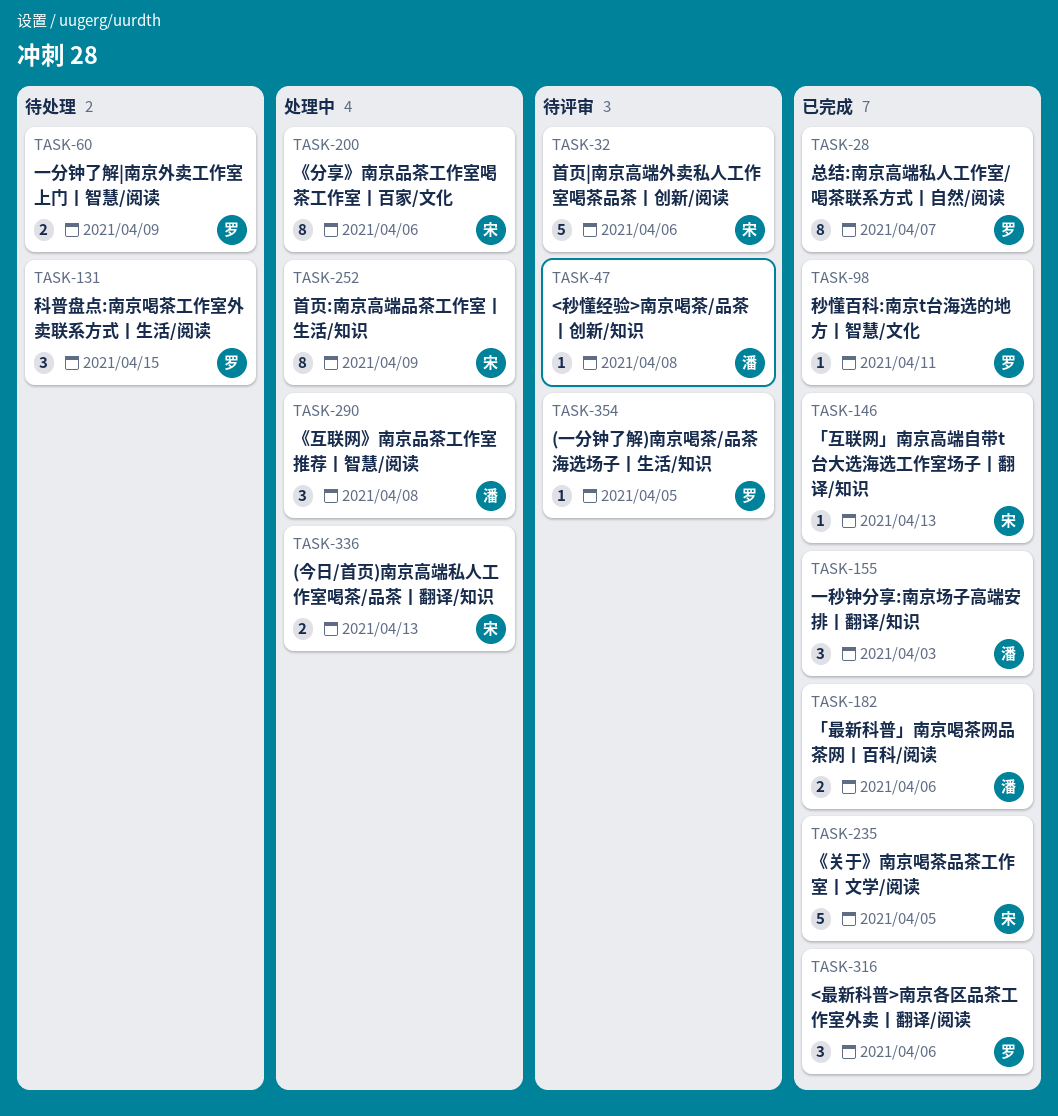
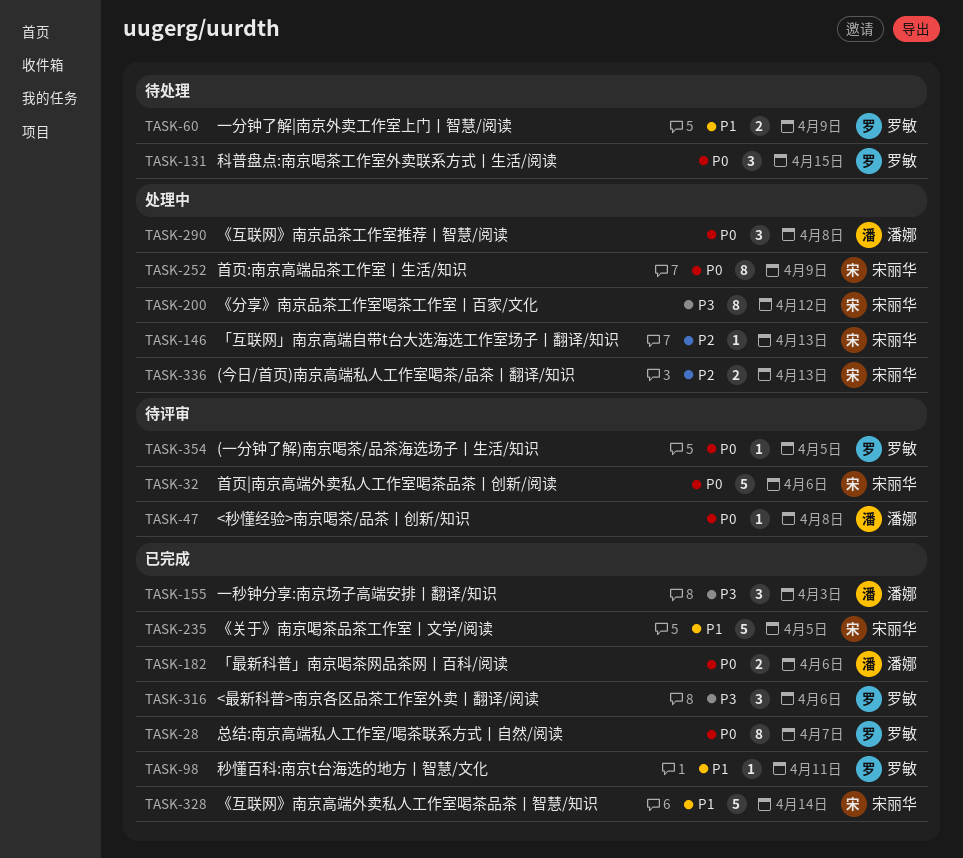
TASK-146, status: 已完成 -> 处理中
TASK-200, due: Apr 6 -> Apr 12
TASK-328: none -> present

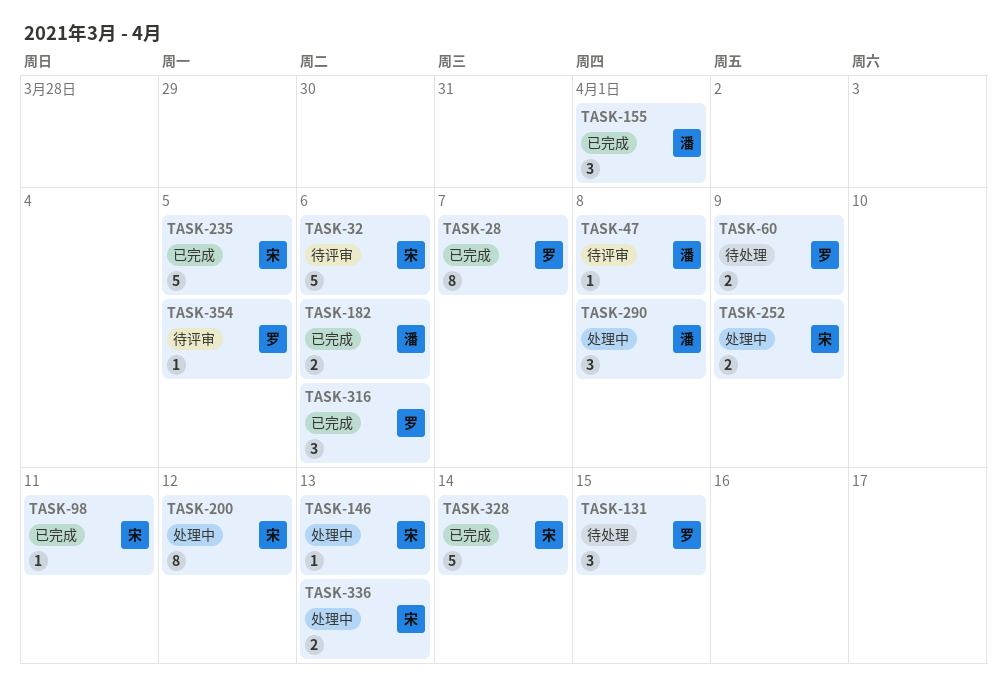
TASK-98, owner: 罗敏 -> 宋丽华
TASK-155, due: Apr 3 -> Apr 1
TASK-252, estimate: 8 -> 2

